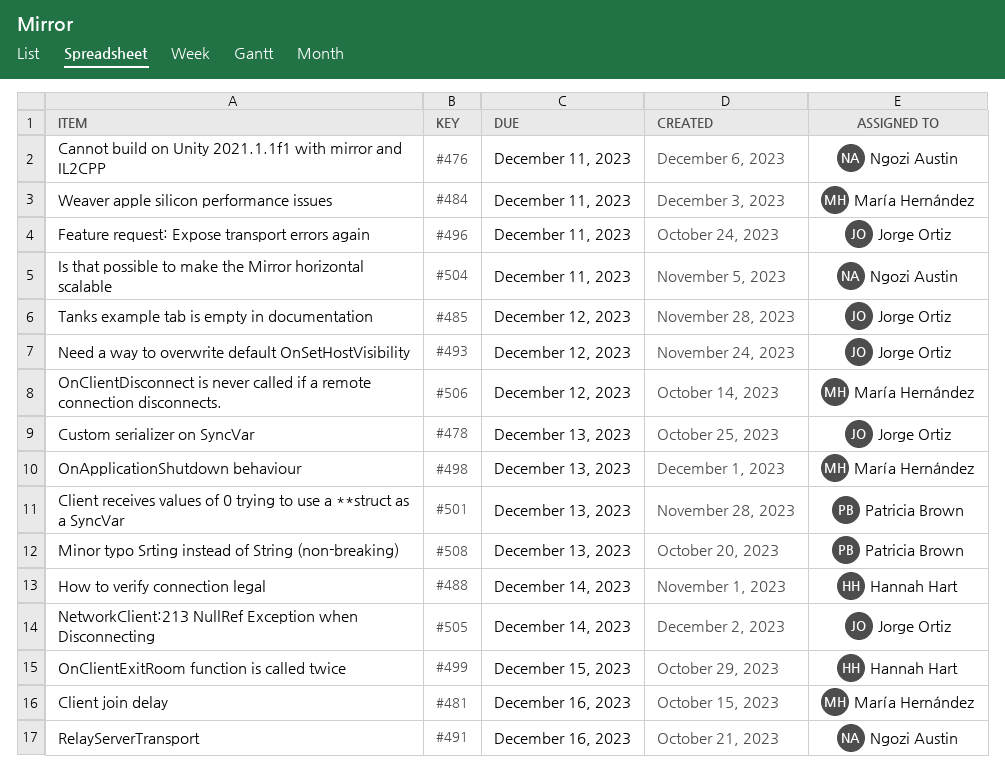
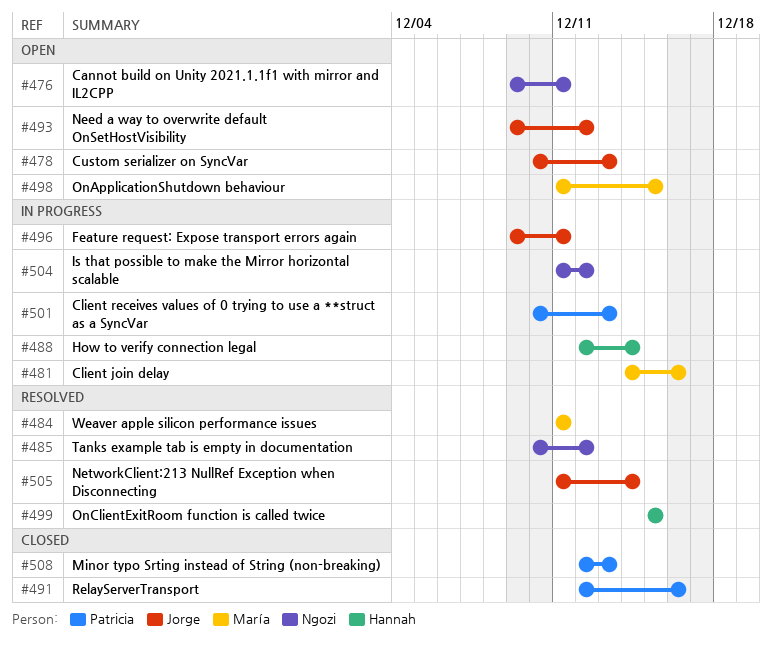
#485, owner: Jorge Ortiz -> Ngozi Austin
#491, owner: Ngozi Austin -> Patricia Brown
#498, due: Dec 13 -> Dec 15
#504, due: Dec 11 -> Dec 12
#506: present -> none

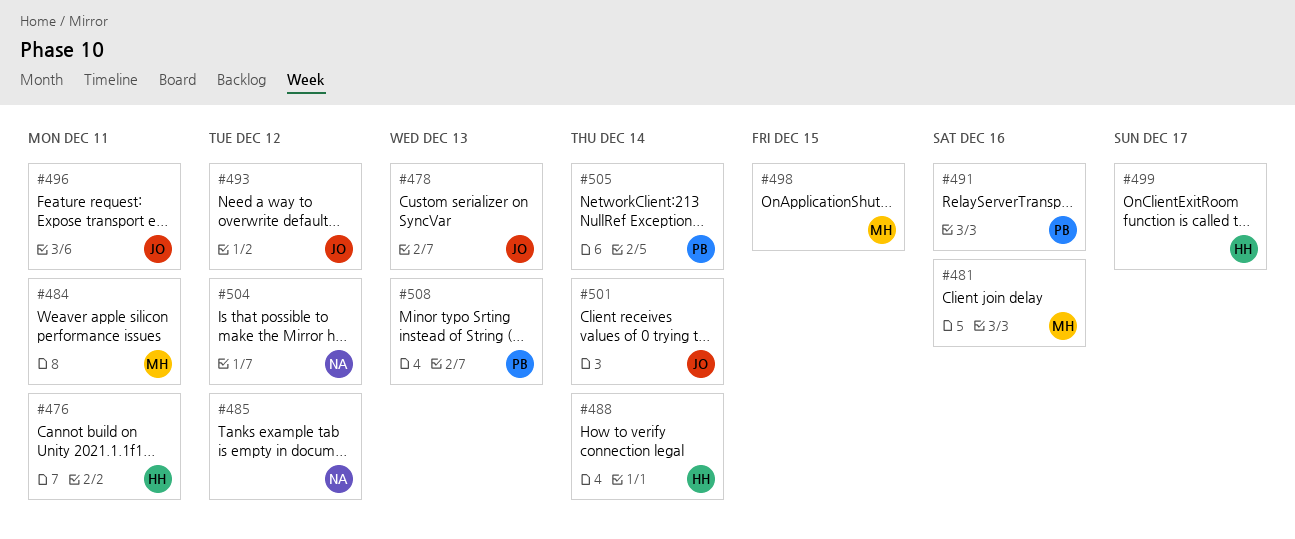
#476, owner: Ngozi -> Hannah
#499, due: Dec 15 -> Dec 17
#501, owner: Patricia -> Jorge
#501, due: Dec 13 -> Dec 14
#505, owner: Jorge -> Patricia

